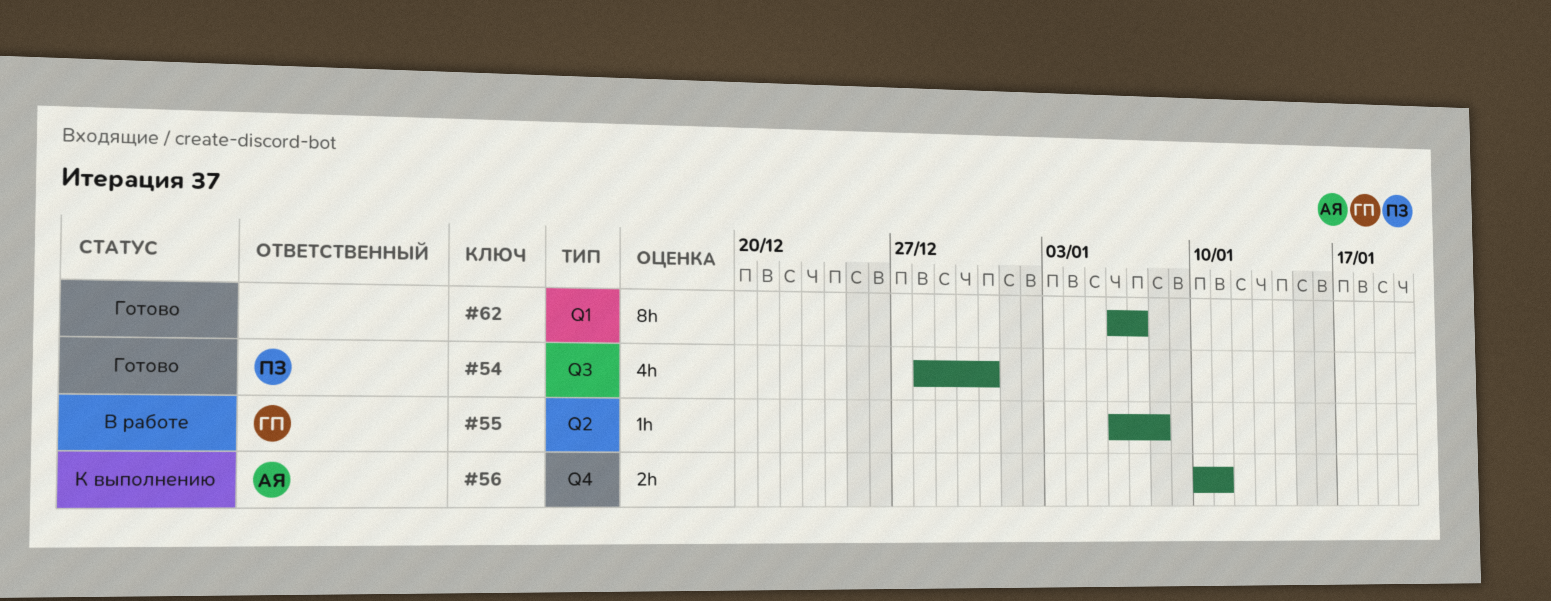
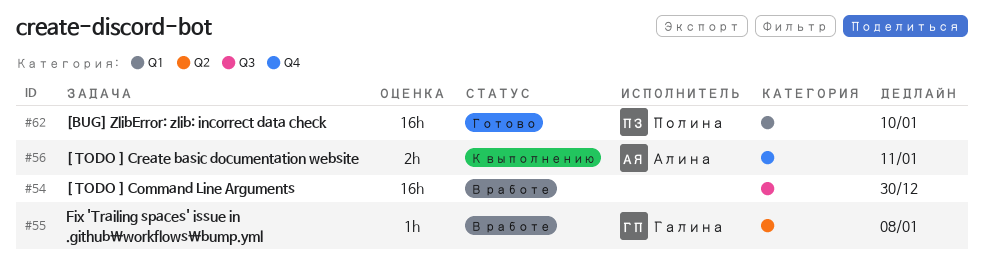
#54, status: Готово -> В работе
#54, owner: Полина -> none
#54, estimate: 4h -> 16h
#54, due: Dec 31 -> Dec 30
#62, owner: none -> Полина
#62, estimate: 8h -> 16h
#62, due: Jan 7 -> Jan 10

